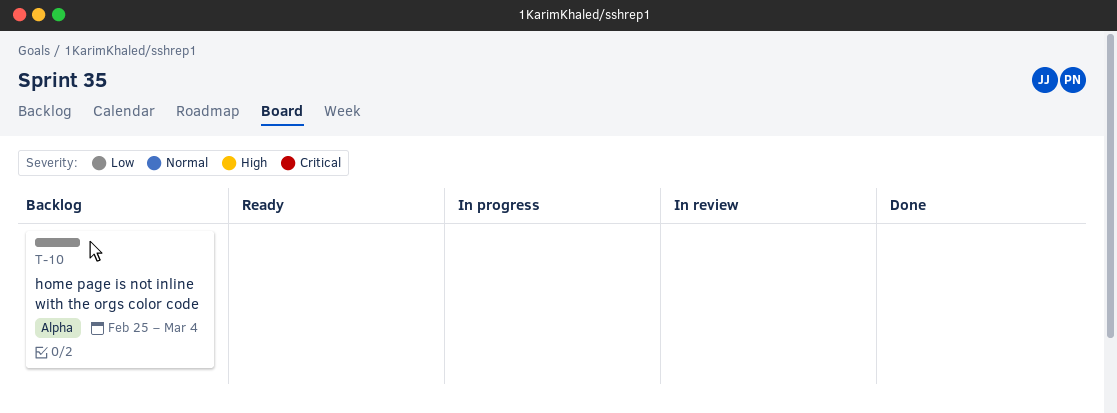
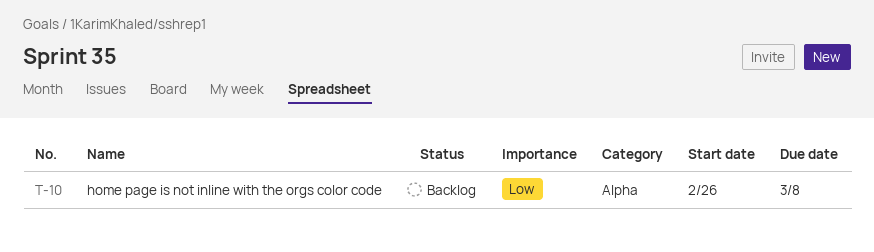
T-10, start: Feb 25 -> Feb 26
T-10, due: Mar 4 -> Mar 8

